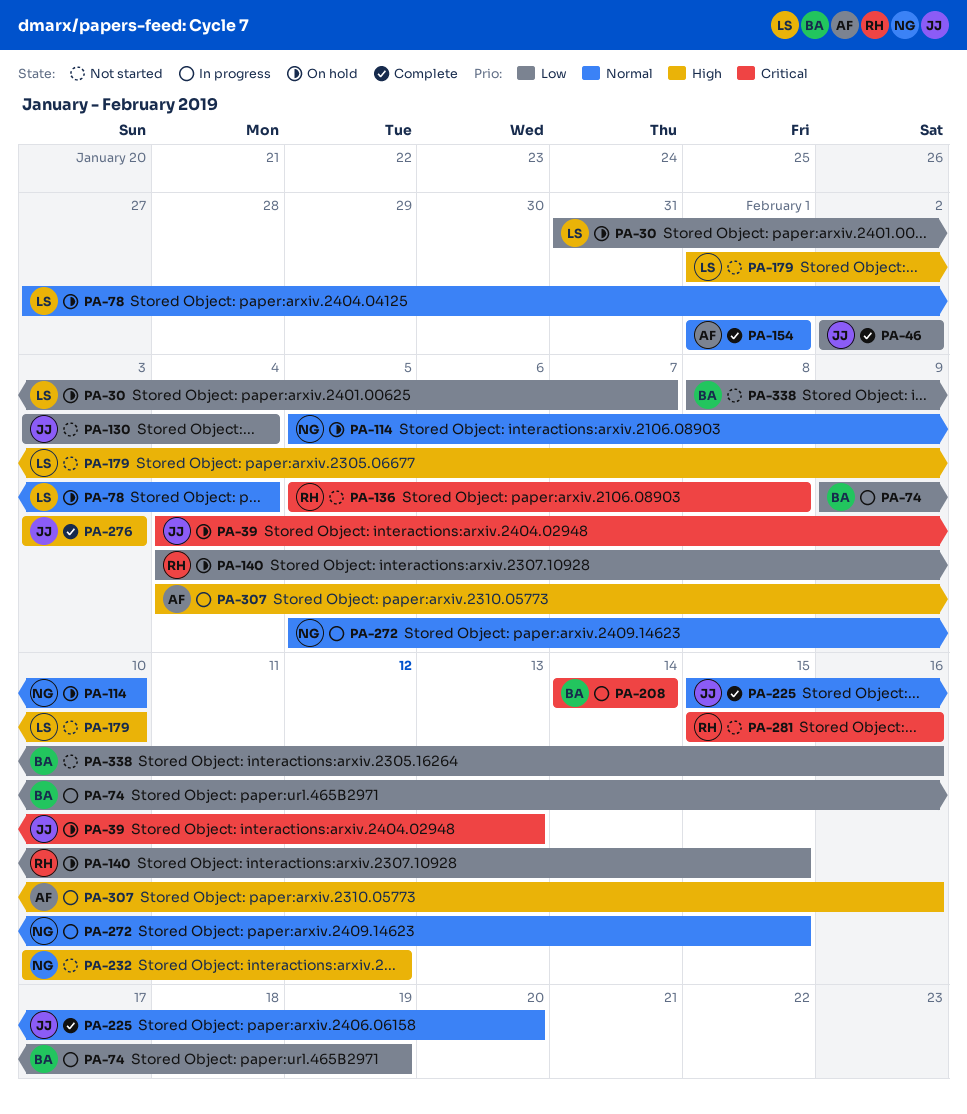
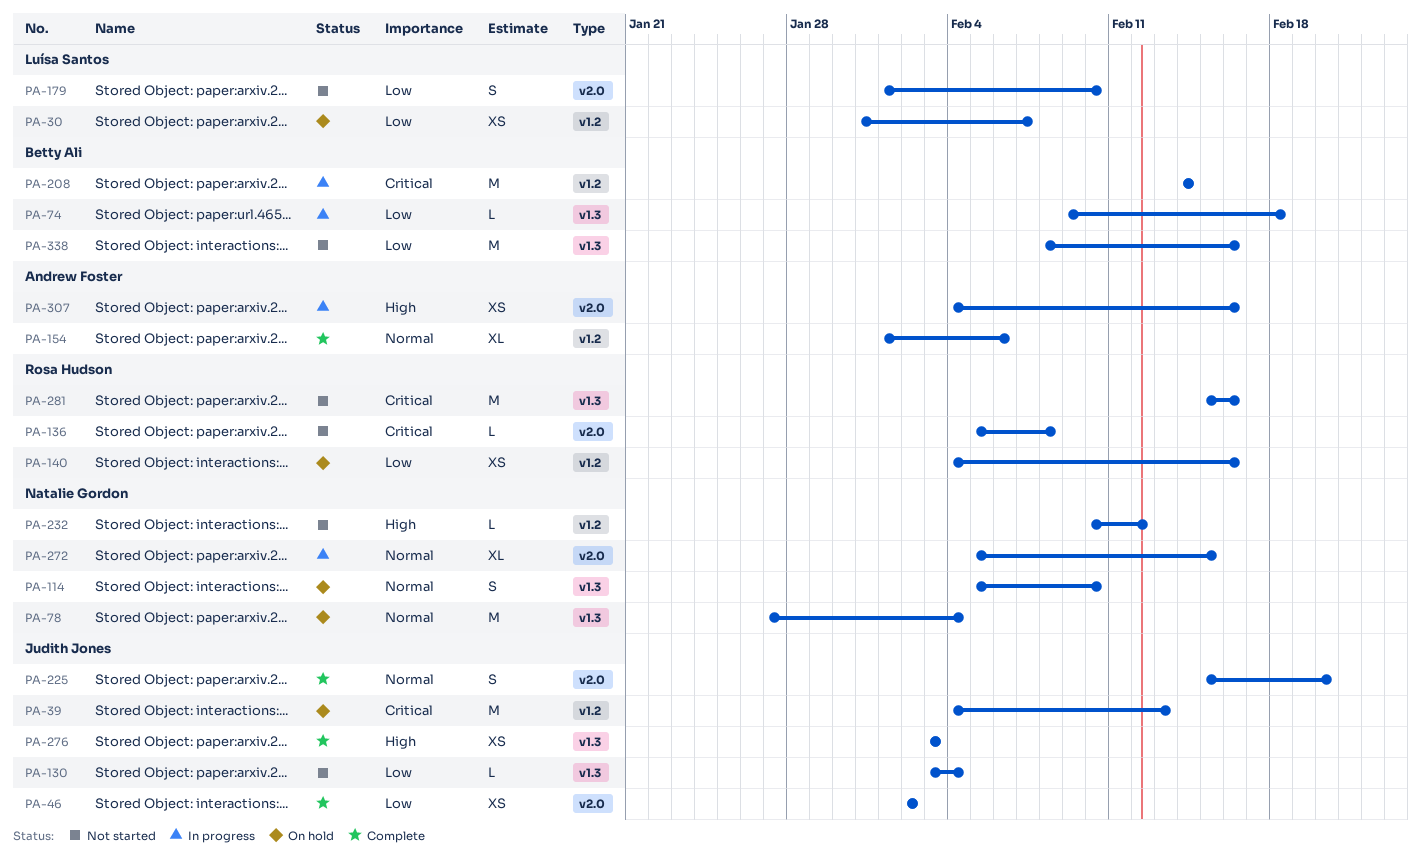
PA-74, due: Feb 19 -> Feb 18
PA-78, owner: Luísa Santos -> Natalie Gordon
PA-140, due: Feb 15 -> Feb 16
PA-154, due: Feb 1 -> Feb 6
PA-179, priority: High -> Low

